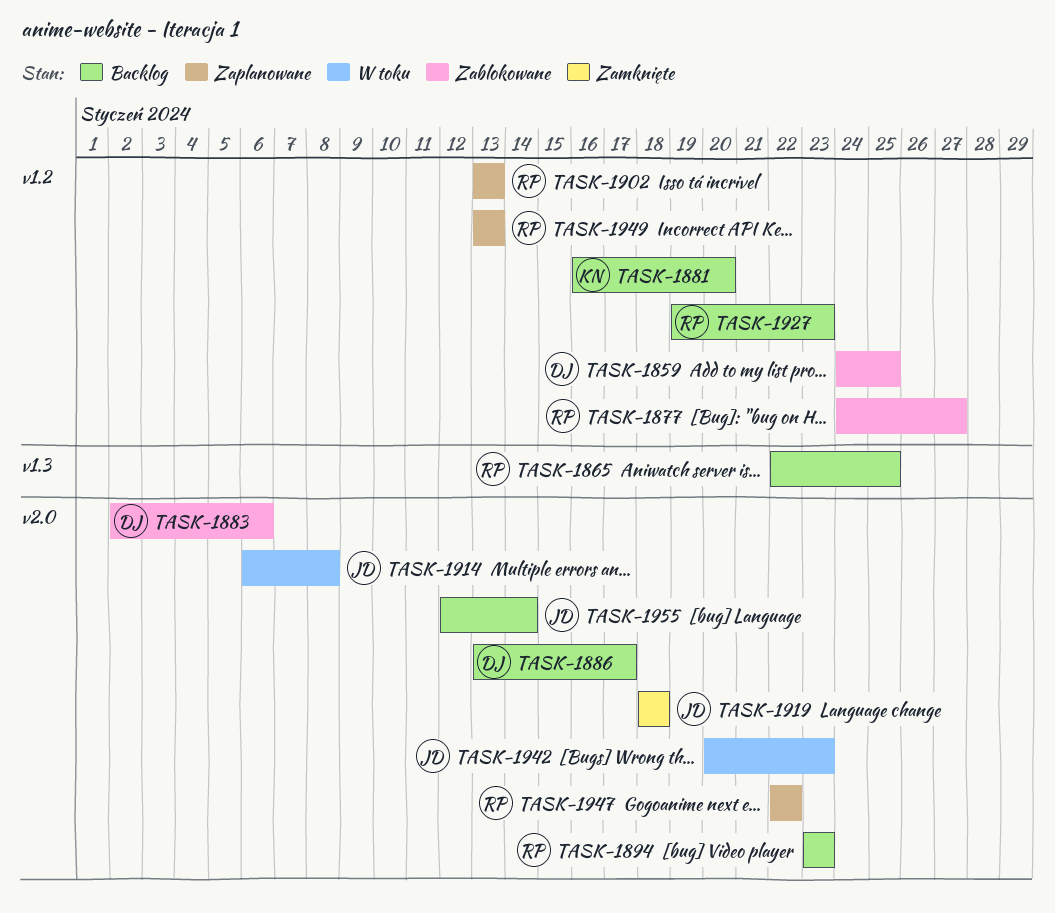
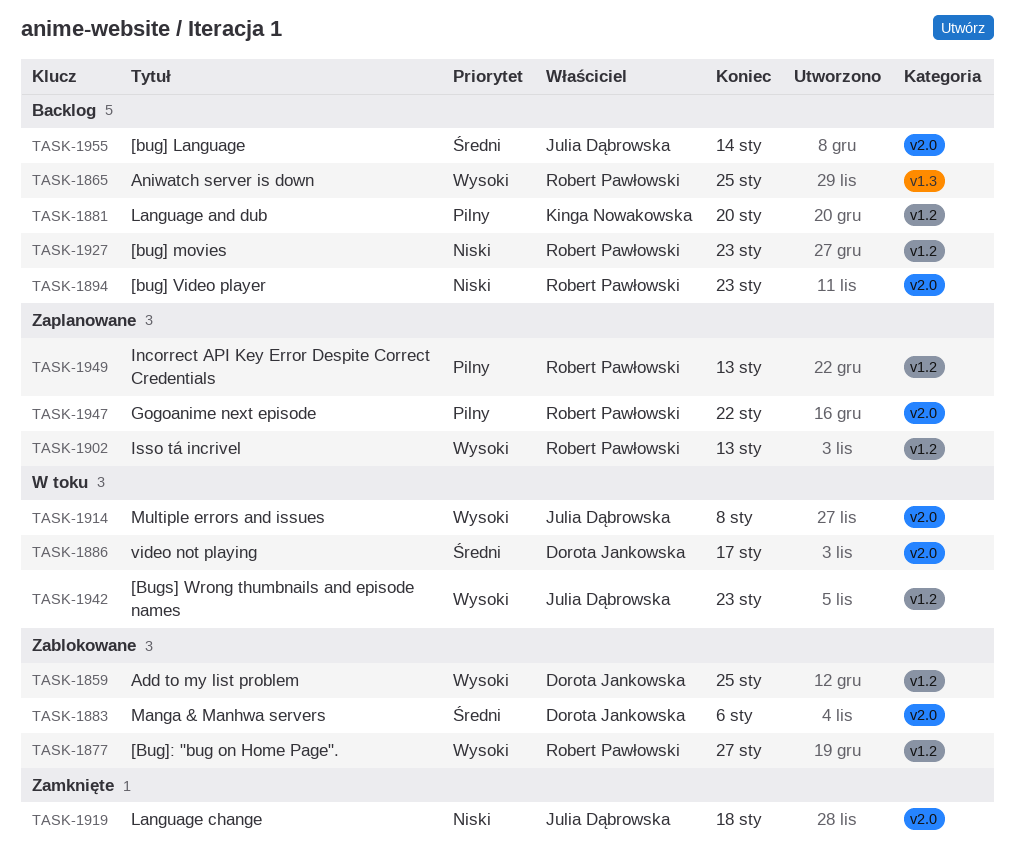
TASK-1886, status: Backlog -> W toku
TASK-1942, label: v2.0 -> v1.2

